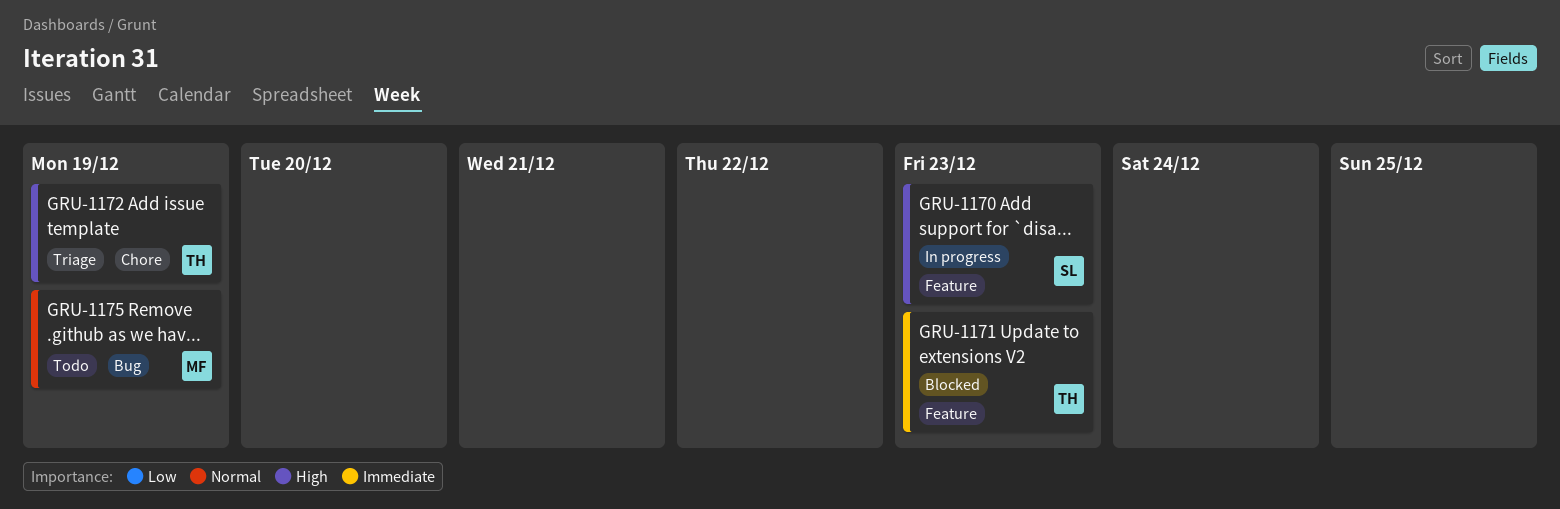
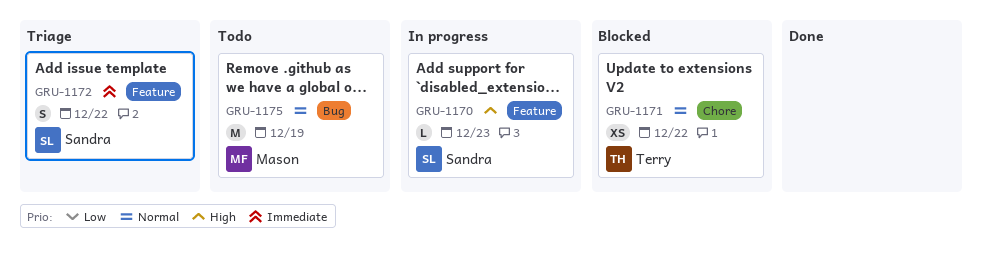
GRU-1171, priority: Immediate -> Normal
GRU-1171, label: Feature -> Chore
GRU-1171, due: Dec 23 -> Dec 22
GRU-1172, owner: Terry -> Sandra
GRU-1172, priority: High -> Immediate
GRU-1172, label: Chore -> Feature
GRU-1172, due: Dec 19 -> Dec 22

